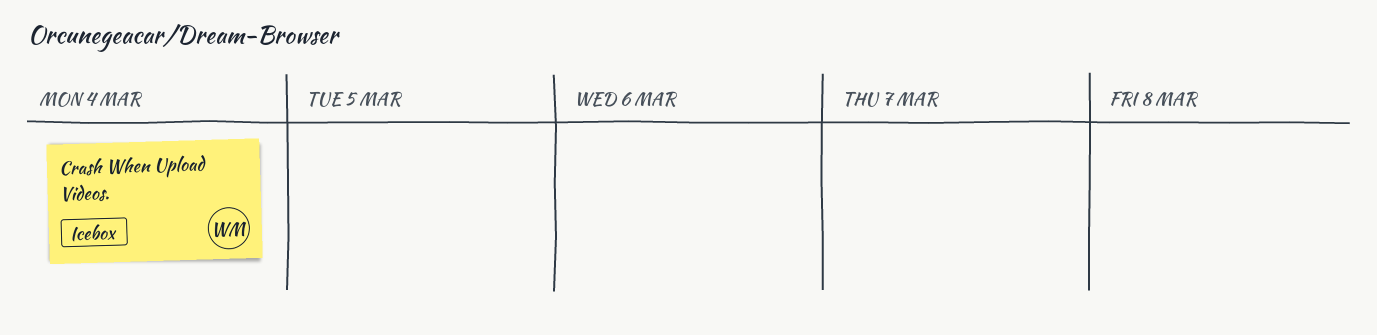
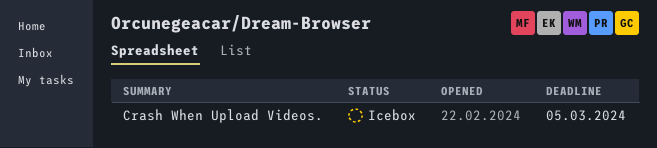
Crash When Upload Videos., due: Mar 4 -> Mar 5

